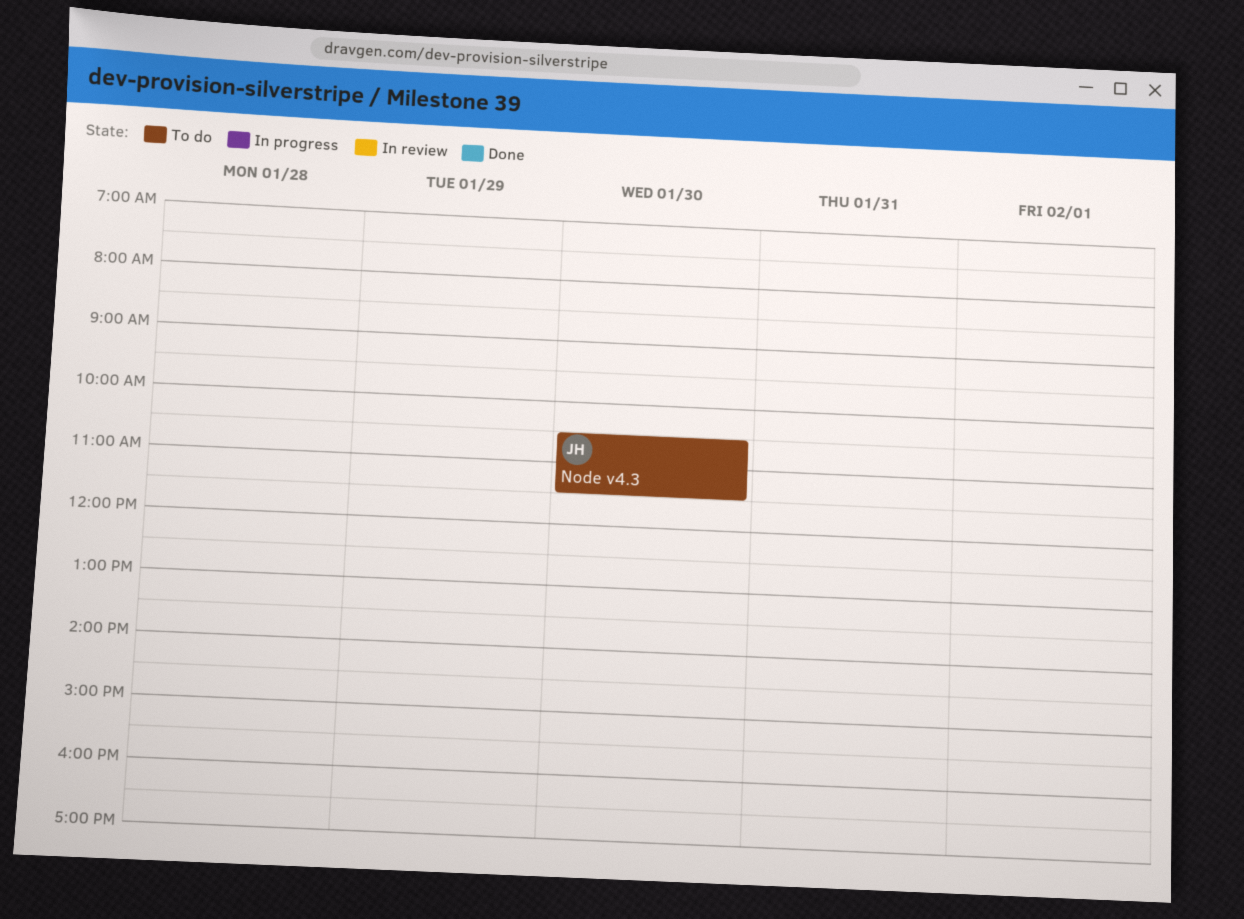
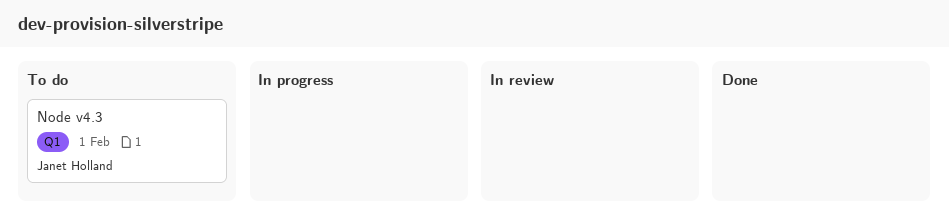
Node v4.3, day: Jan 30 -> Feb 1

